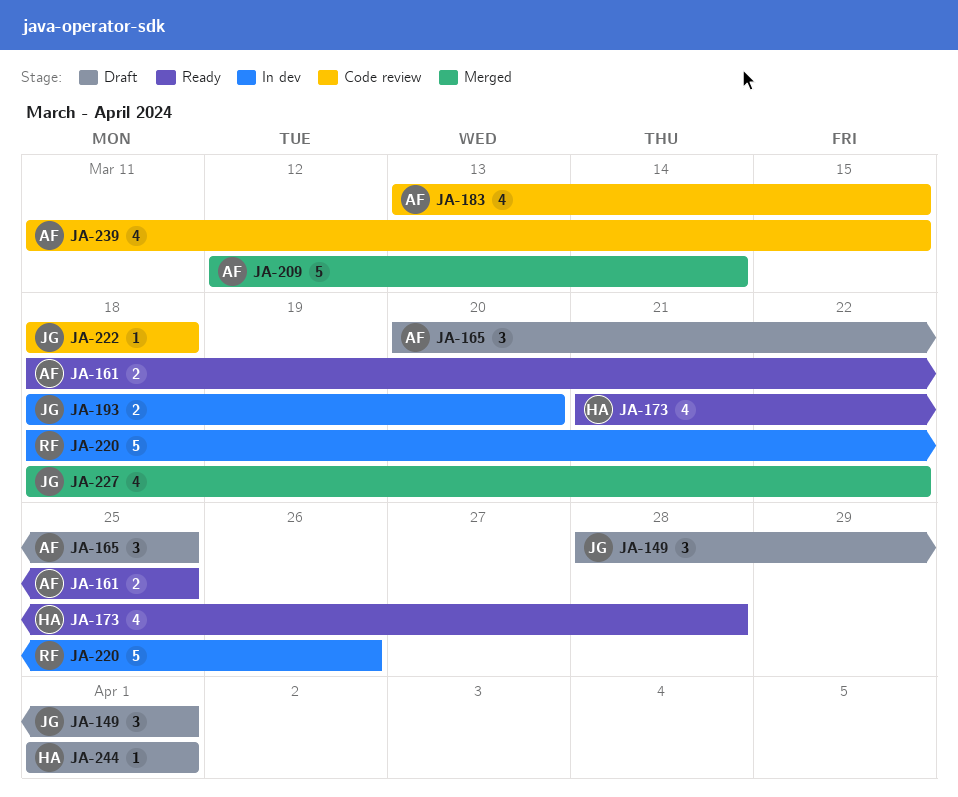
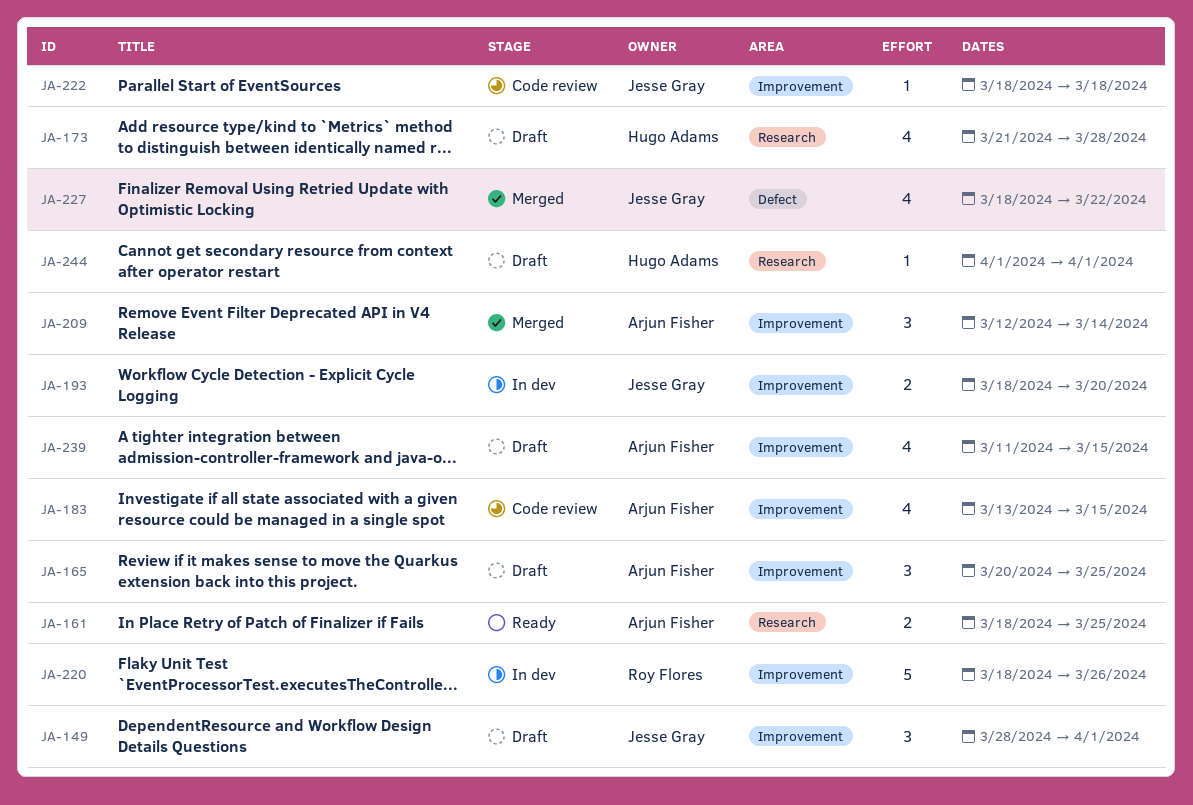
JA-173, status: Ready -> Draft
JA-209, estimate: 5 -> 3
JA-239, status: Code review -> Draft

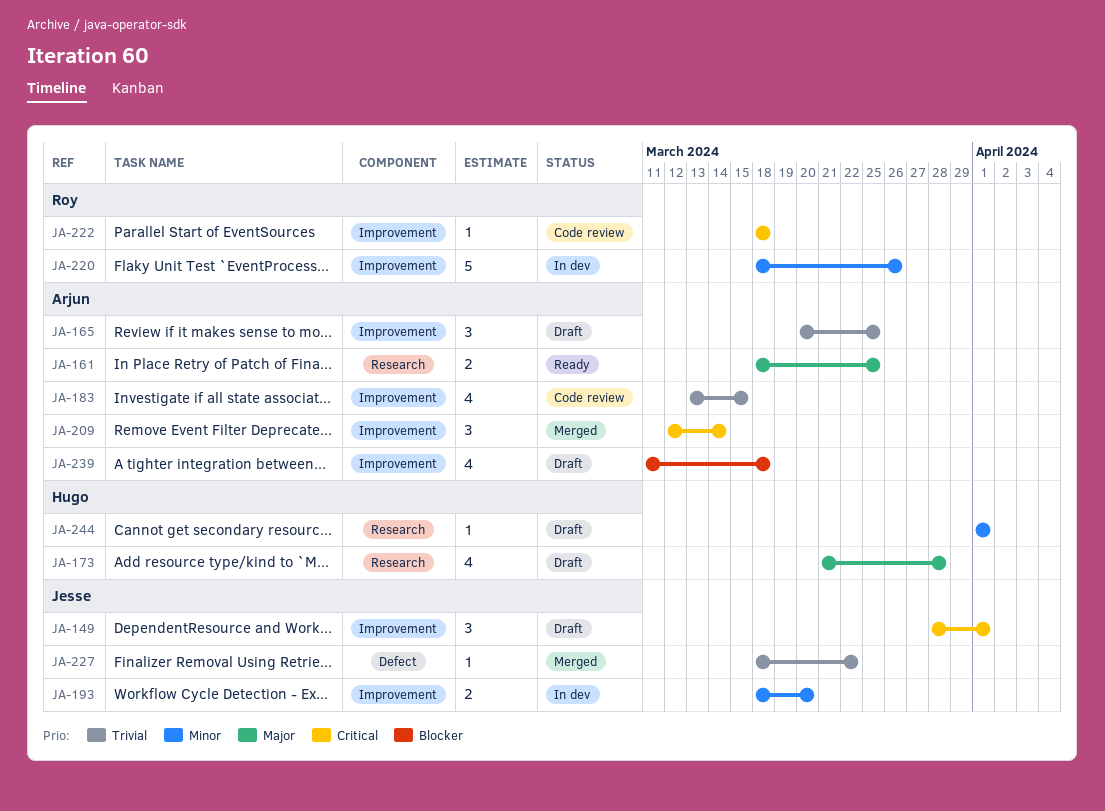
JA-222, owner: Jesse Gray -> Roy Flores
JA-227, estimate: 4 -> 1
JA-239, due: Mar 15 -> Mar 18

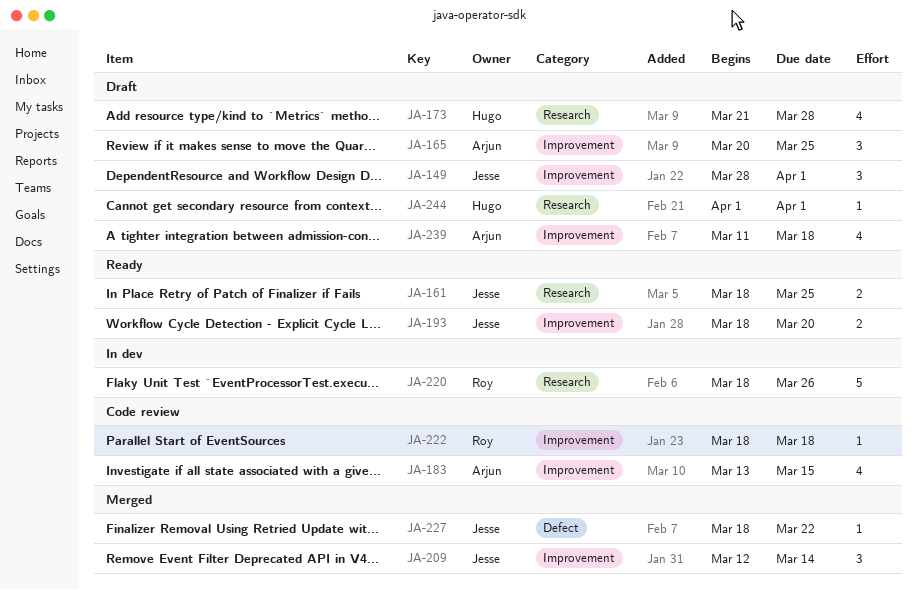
JA-161, owner: Arjun -> Jesse
JA-193, status: In dev -> Ready
JA-209, owner: Arjun -> Jesse
JA-220, label: Improvement -> Research

